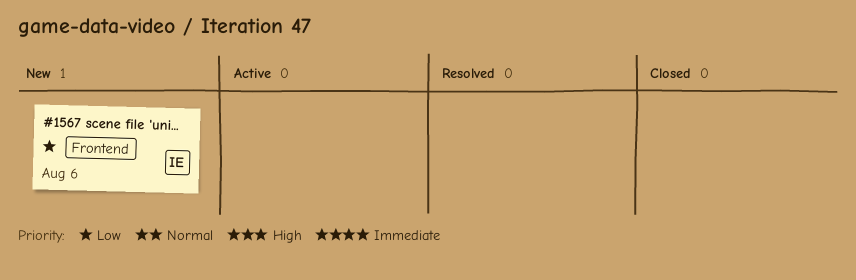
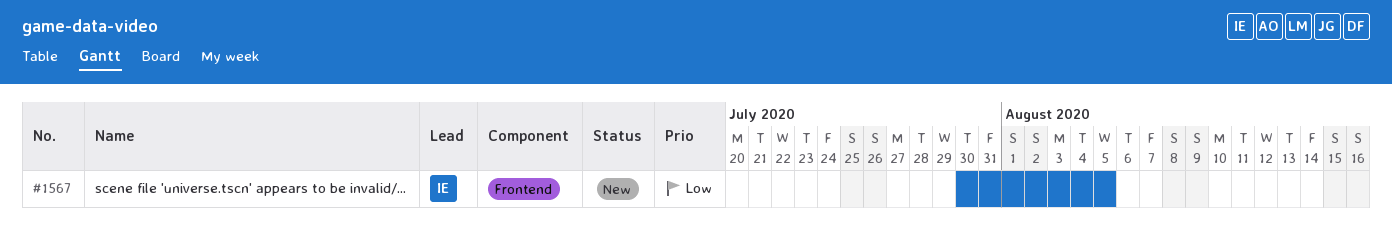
#1567, due: Aug 6 -> Aug 5

